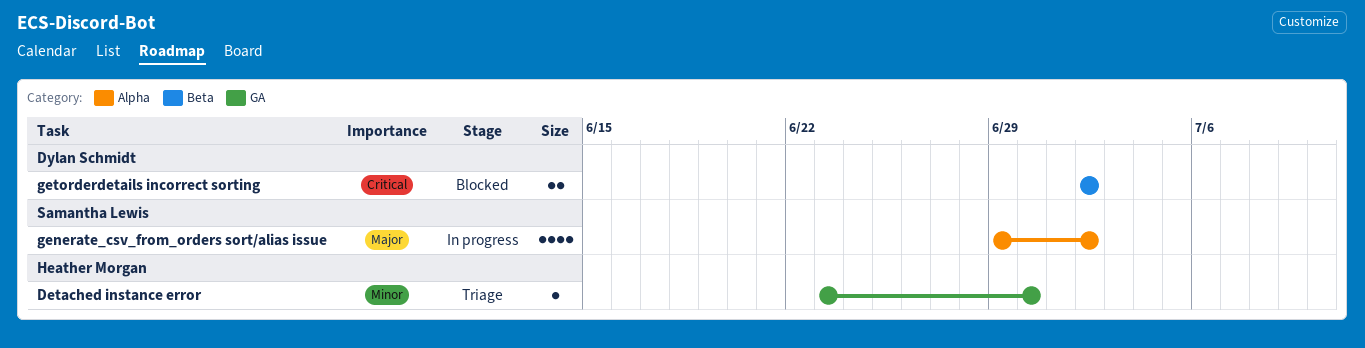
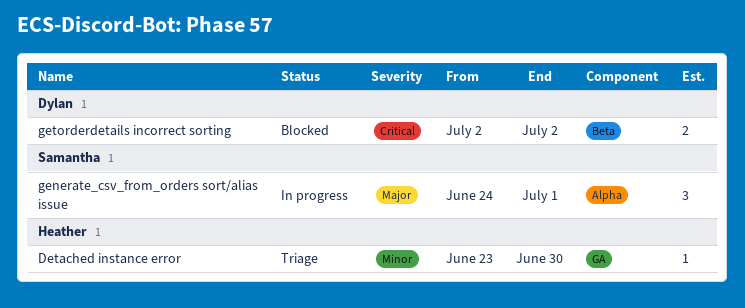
generate_csv_from_orders sort/alias issue, estimate: 4 -> 3
generate_csv_from_orders sort/alias issue, start: Jun 29 -> Jun 24
generate_csv_from_orders sort/alias issue, due: Jul 2 -> Jul 1

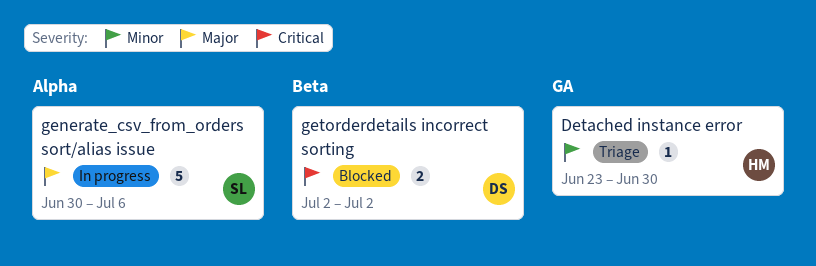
generate_csv_from_orders sort/alias issue, estimate: 3 -> 5
generate_csv_from_orders sort/alias issue, start: Jun 24 -> Jun 30
generate_csv_from_orders sort/alias issue, due: Jul 1 -> Jul 6

